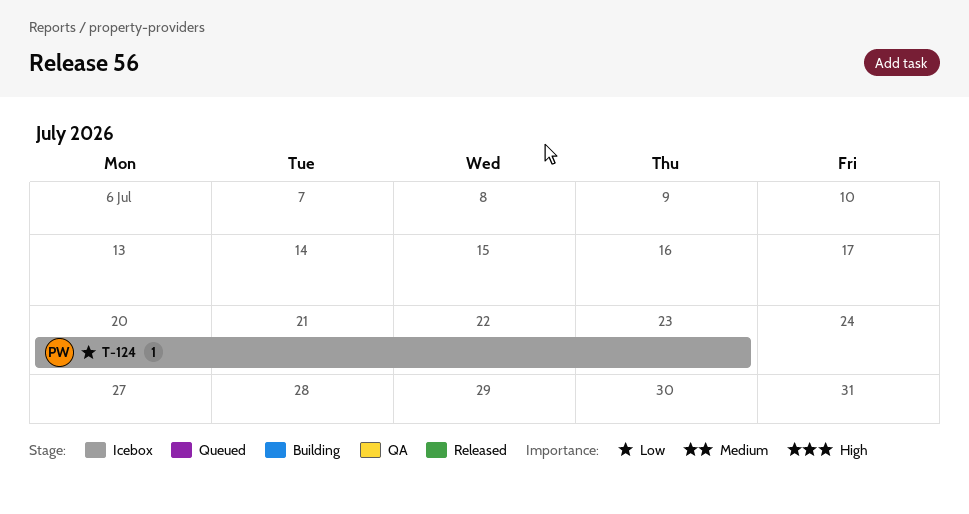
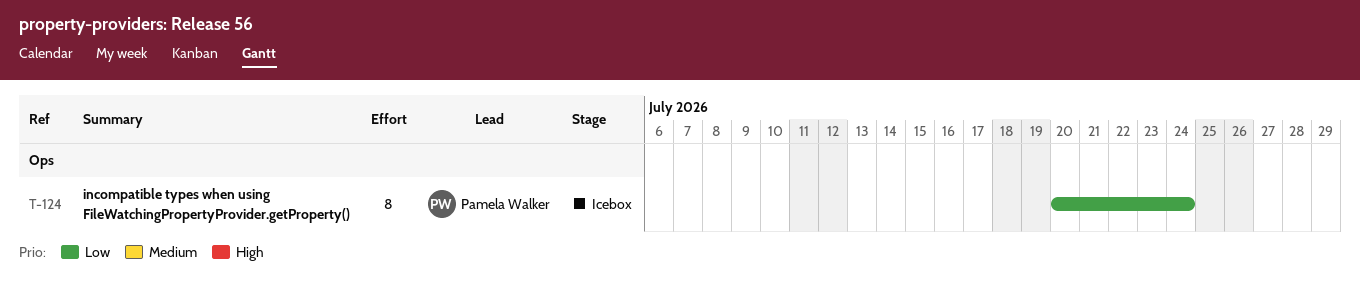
T-124, estimate: 1 -> 8
T-124, due: Jul 23 -> Jul 24

